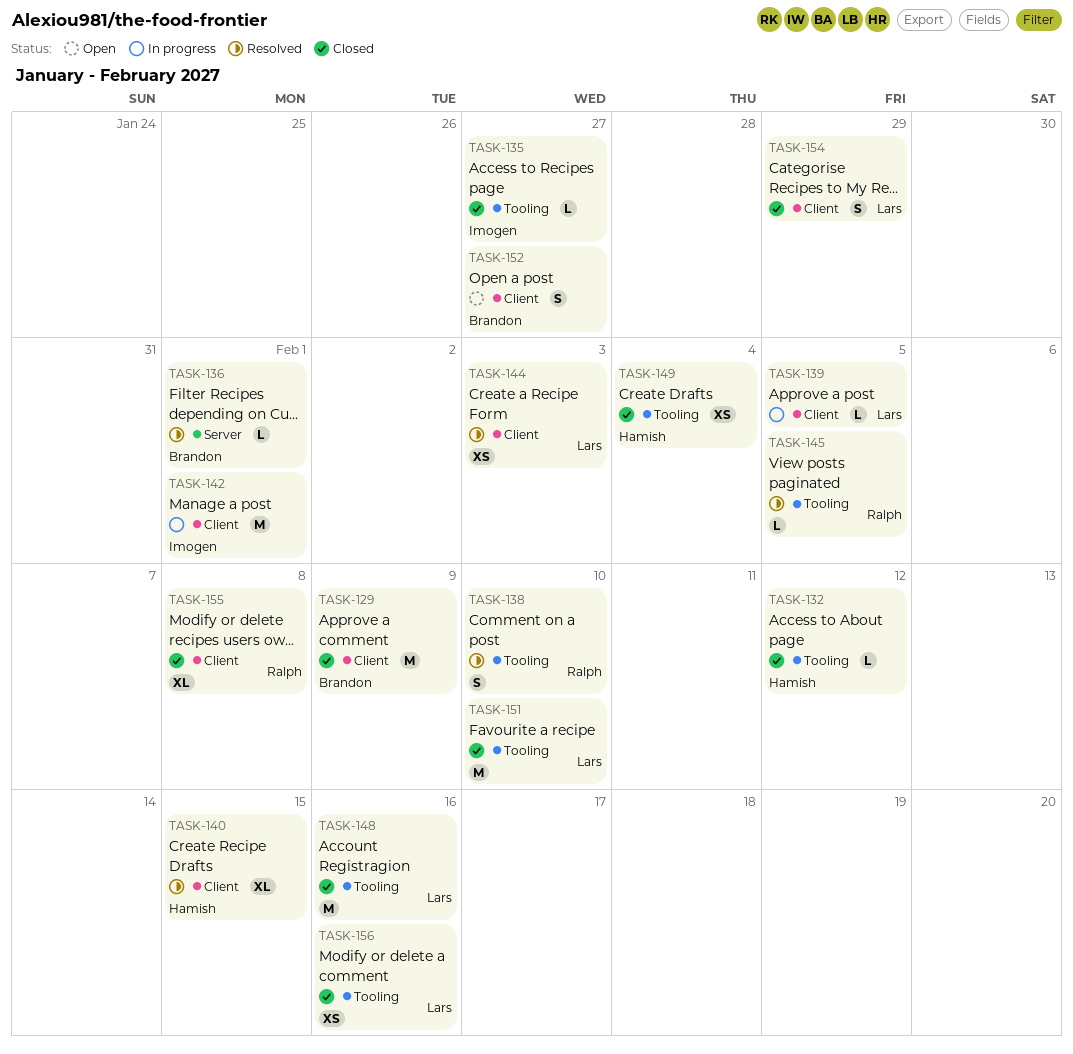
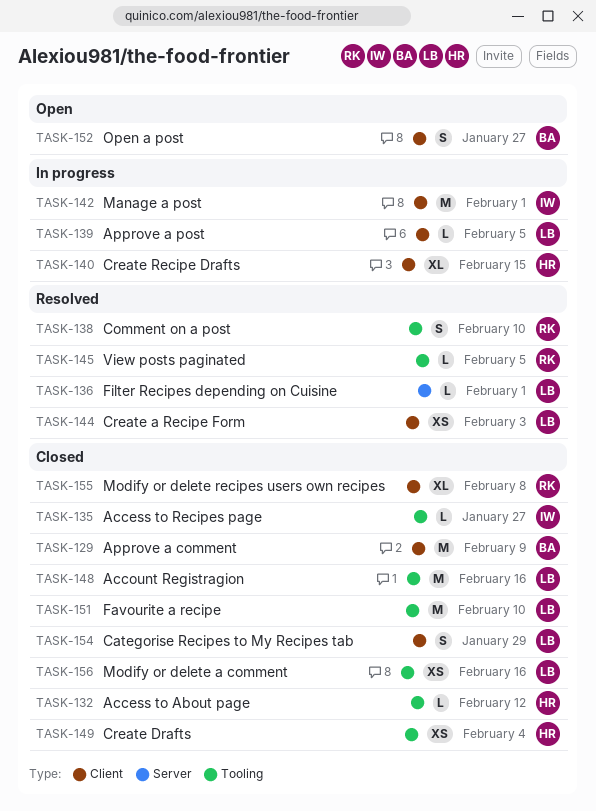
TASK-136, owner: Brandon -> Lars
TASK-140, status: Resolved -> In progress

